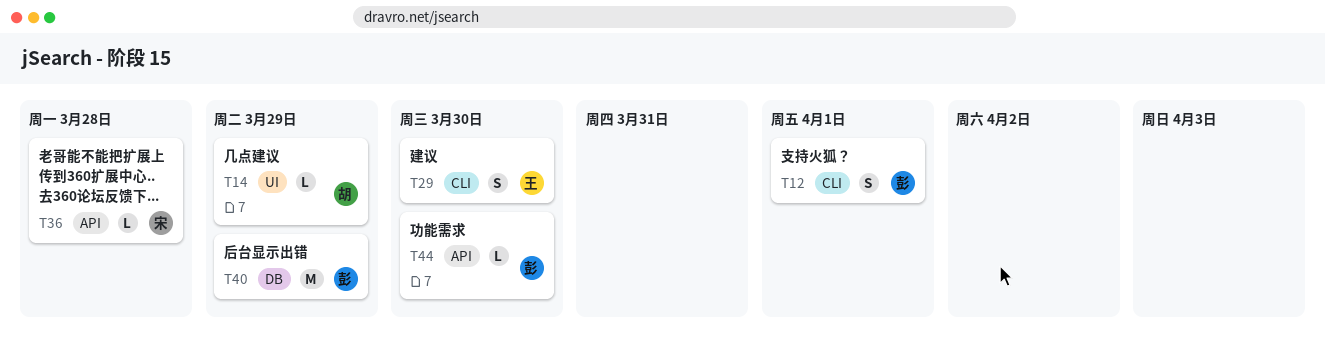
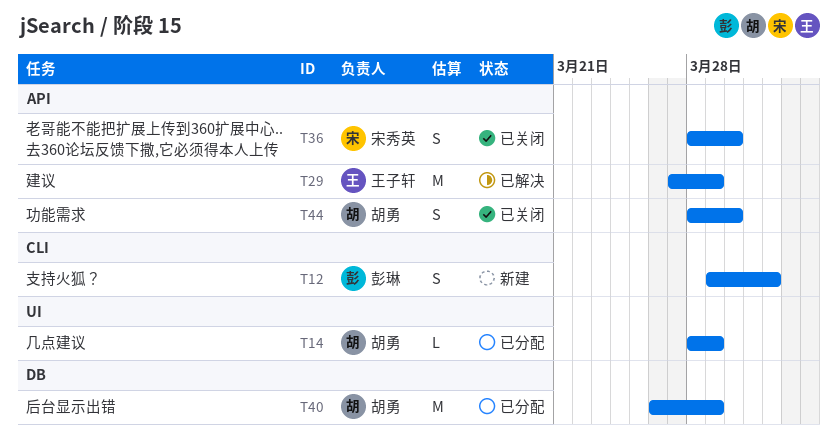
T29, label: CLI -> API
T29, estimate: S -> M
T29, due: Mar 30 -> Mar 29
T36, estimate: L -> S
T36, due: Mar 28 -> Mar 30
T40, owner: 彭琳 -> 胡勇
T44, owner: 彭琳 -> 胡勇
T44, estimate: L -> S

